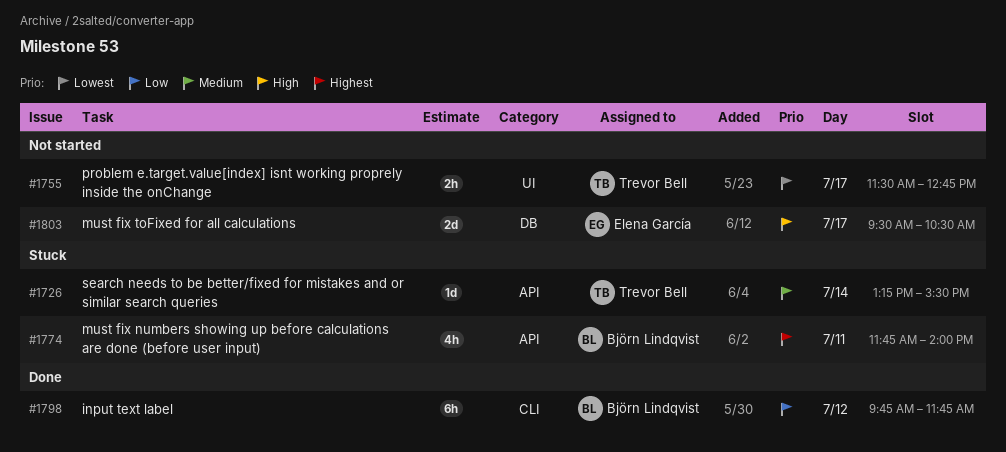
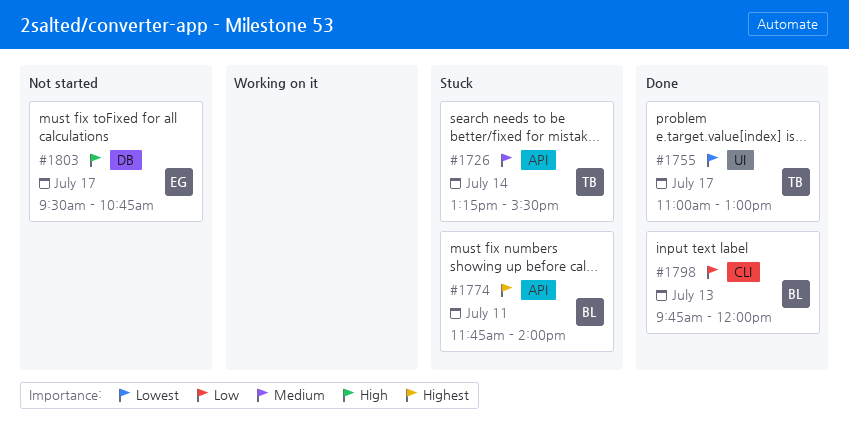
#1755, status: Not started -> Done
#1755, begins: 11:30 -> 11:00
#1755, ends: 12:45 -> 13:00
#1798, day: Jul 12 -> Jul 13
#1798, ends: 11:45 -> 12:00
#1803, ends: 10:30 -> 10:45

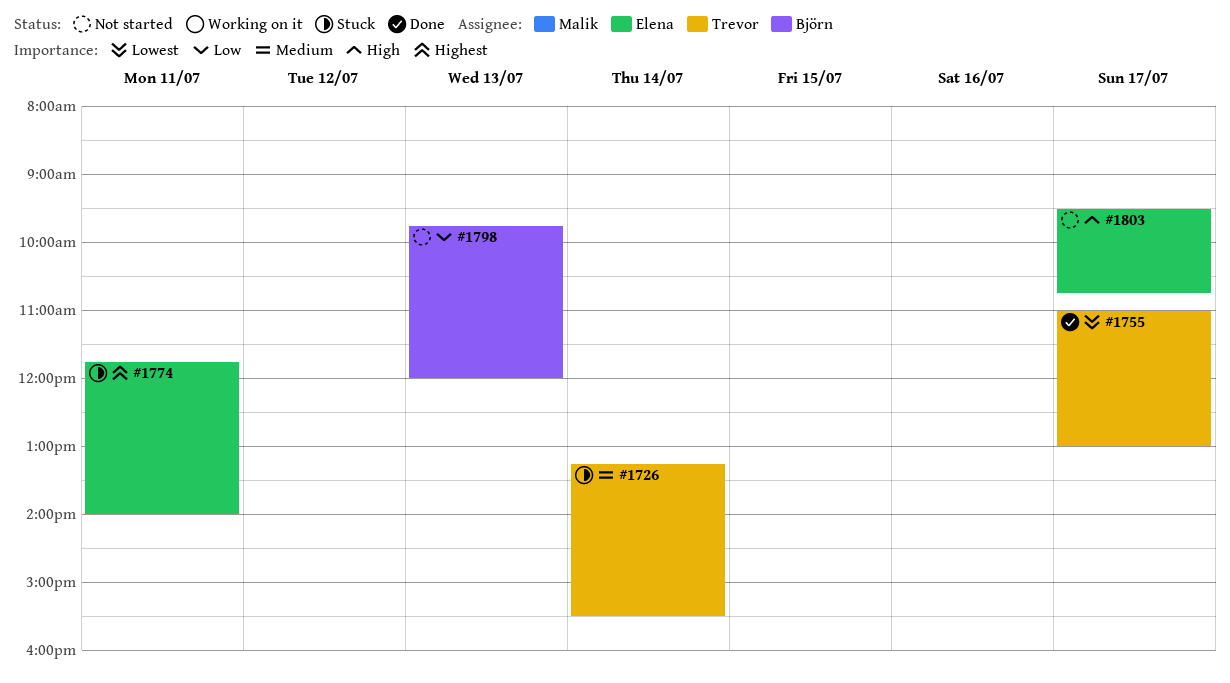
#1774, owner: Björn -> Elena
#1798, status: Done -> Not started

